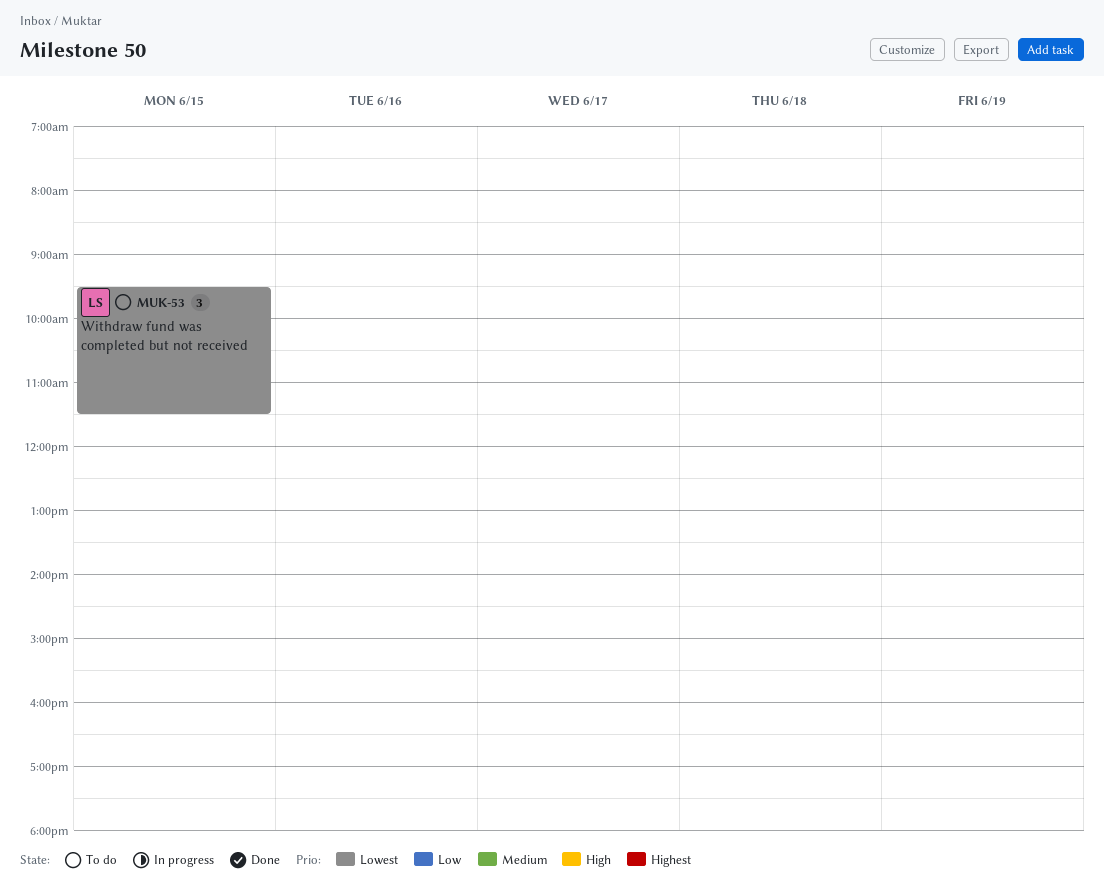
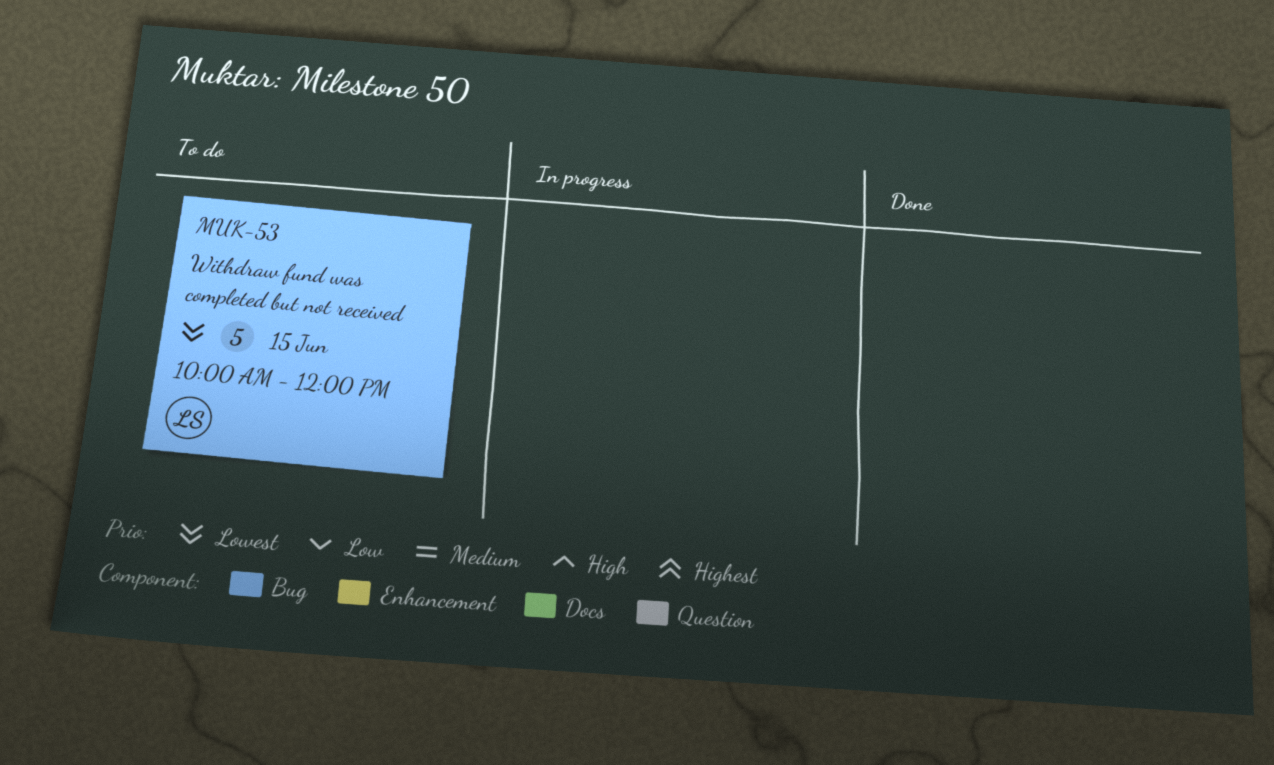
MUK-53, estimate: 3 -> 5
MUK-53, begins: 09:30 -> 10:00
MUK-53, ends: 11:30 -> 12:00

